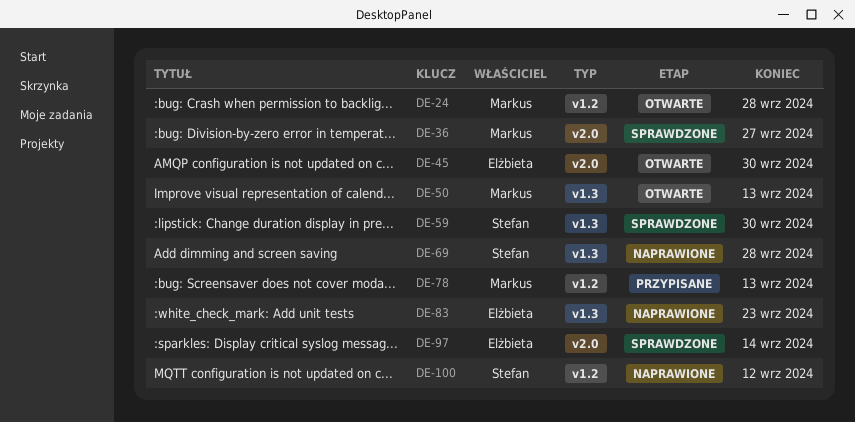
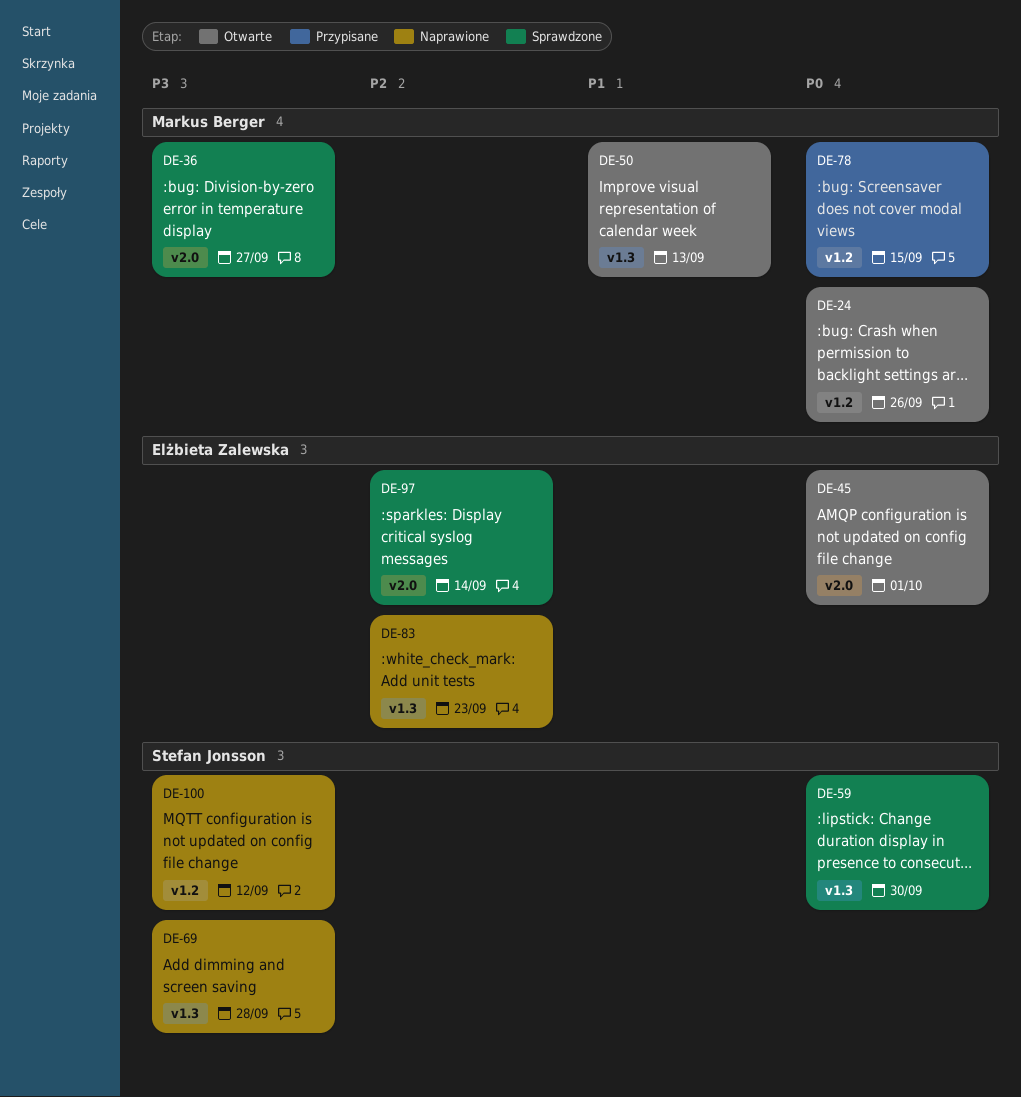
DE-24, due: Sep 28 -> Sep 26
DE-45, due: Sep 30 -> Oct 1
DE-78, due: Sep 13 -> Sep 15

